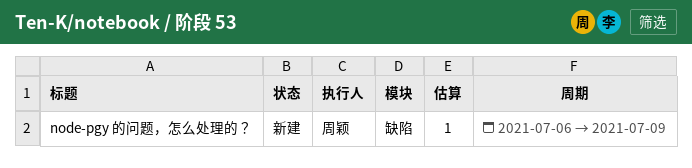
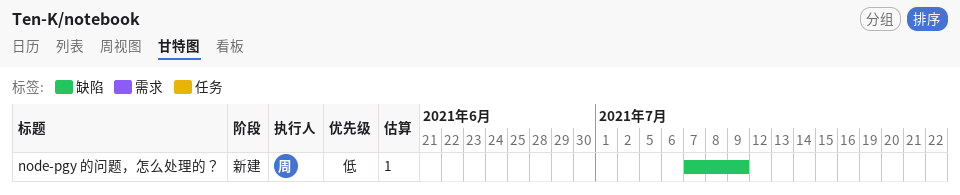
node-pgy 的问题，怎么处理的？, start: Jul 6 -> Jul 7

